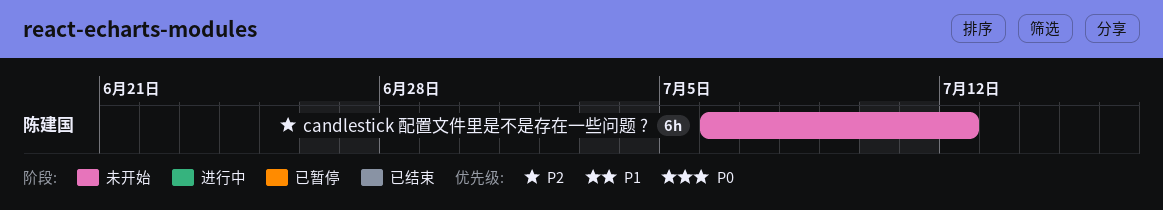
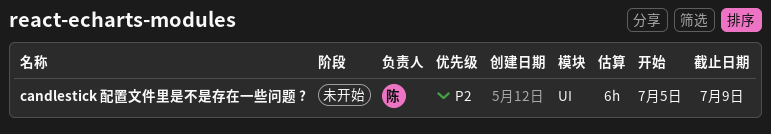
candlestick 配置文件里是不是存在一些问题 ?, start: Jul 6 -> Jul 5
candlestick 配置文件里是不是存在一些问题 ?, due: Jul 12 -> Jul 9

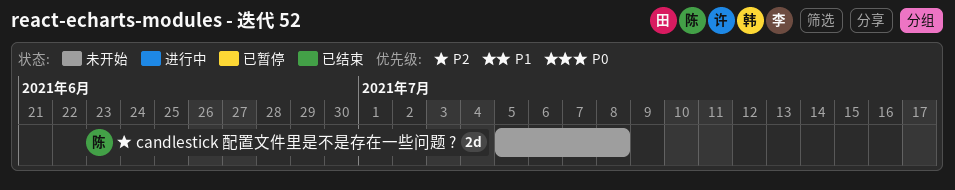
candlestick 配置文件里是不是存在一些问题 ?, estimate: 6h -> 2d
candlestick 配置文件里是不是存在一些问题 ?, due: Jul 9 -> Jul 8

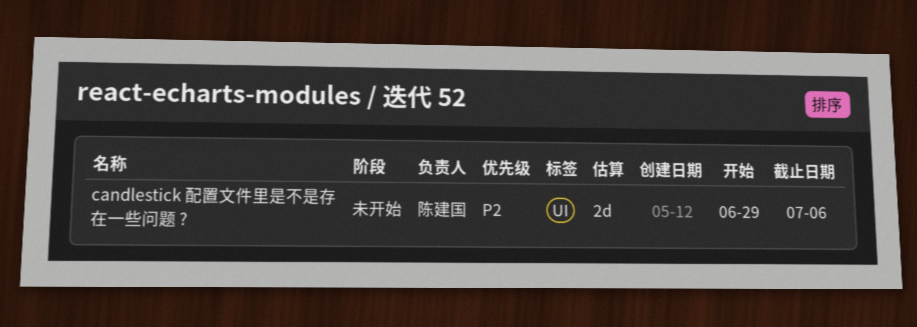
candlestick 配置文件里是不是存在一些问题 ?, start: Jul 5 -> Jun 29
candlestick 配置文件里是不是存在一些问题 ?, due: Jul 8 -> Jul 6

